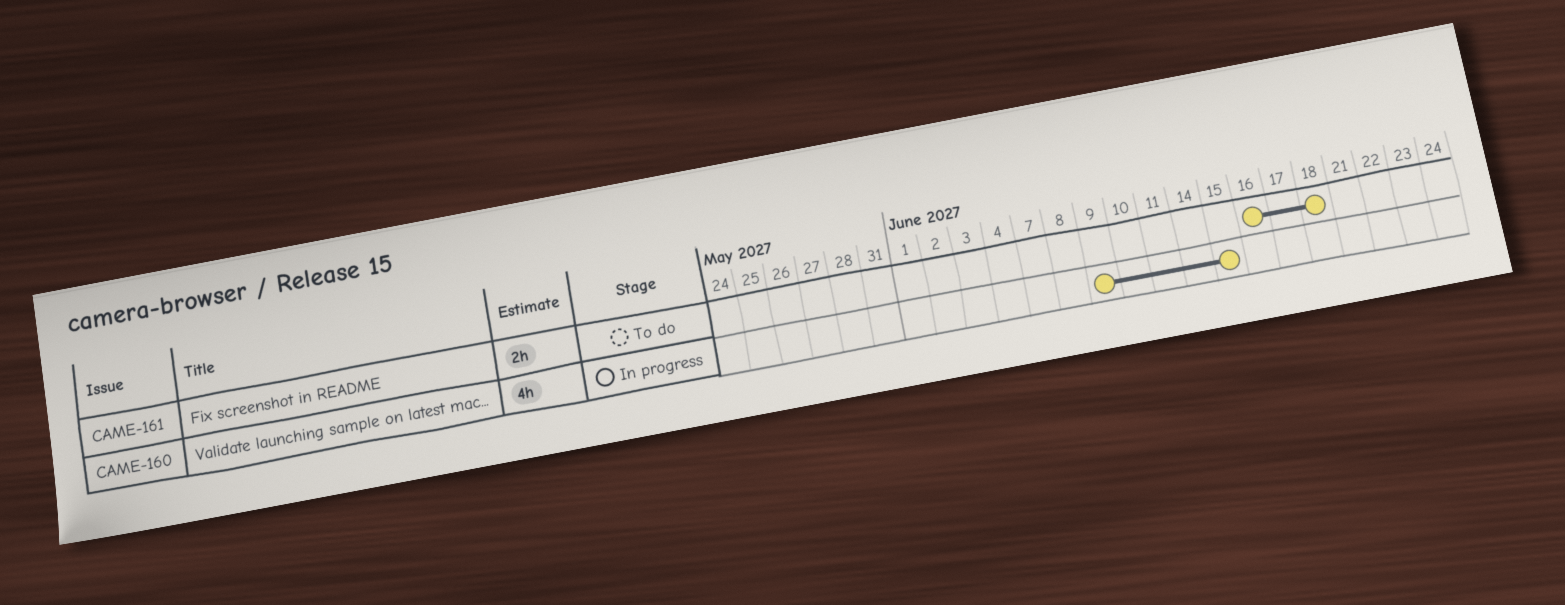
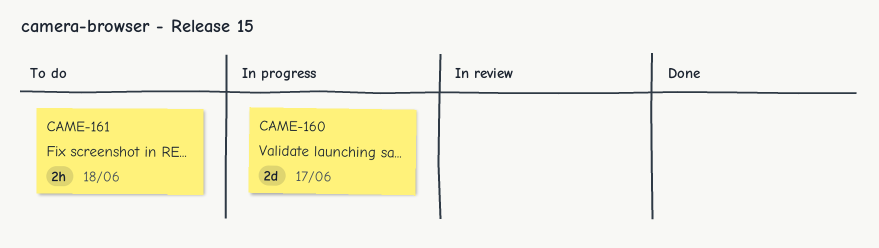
CAME-160, estimate: 4h -> 2d
CAME-160, due: Jun 15 -> Jun 17

